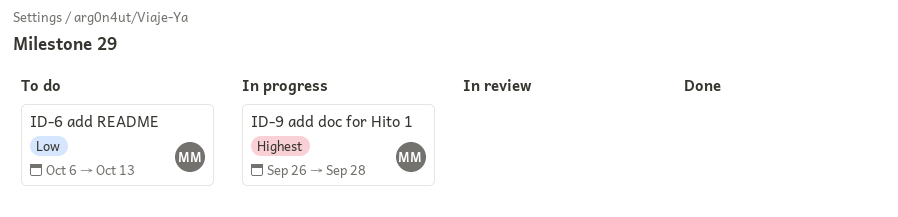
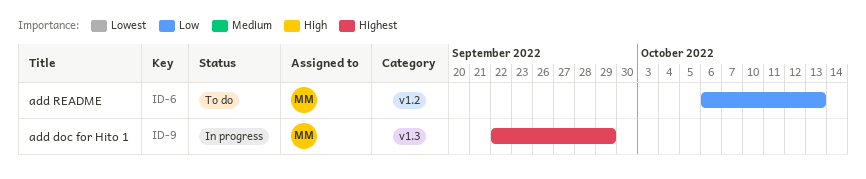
ID-9, start: Sep 26 -> Sep 22
ID-9, due: Sep 28 -> Sep 29

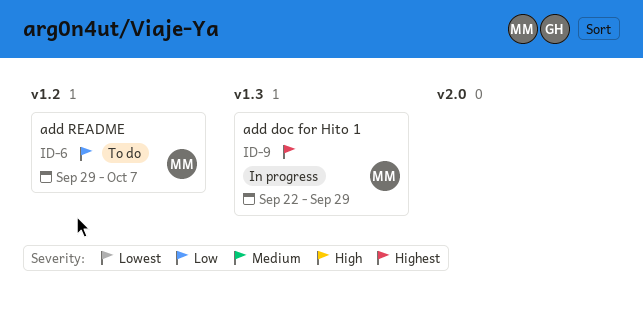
ID-6, start: Oct 6 -> Sep 29
ID-6, due: Oct 13 -> Oct 7

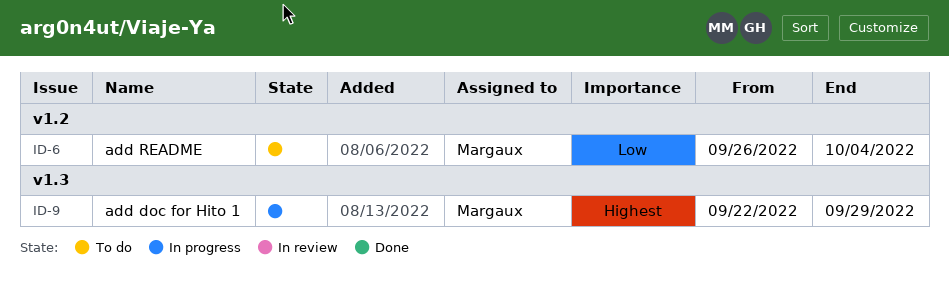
ID-6, start: Sep 29 -> Sep 26
ID-6, due: Oct 7 -> Oct 4

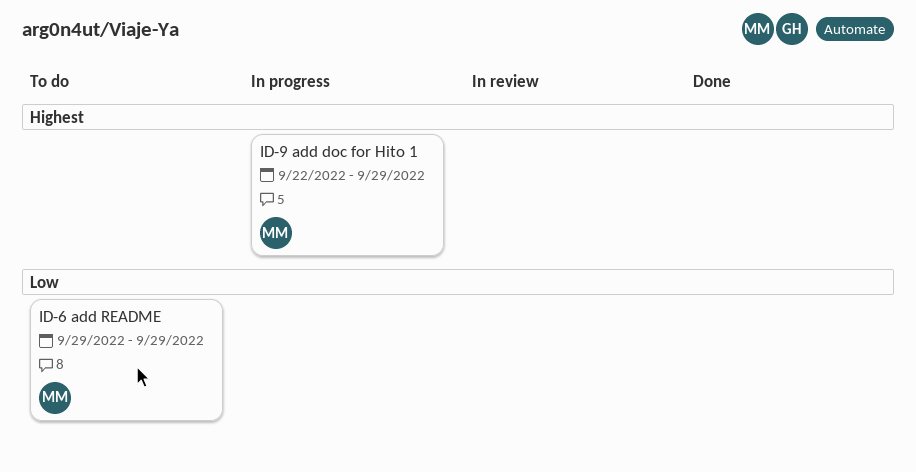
ID-6, start: Sep 26 -> Sep 29
ID-6, due: Oct 4 -> Sep 29

